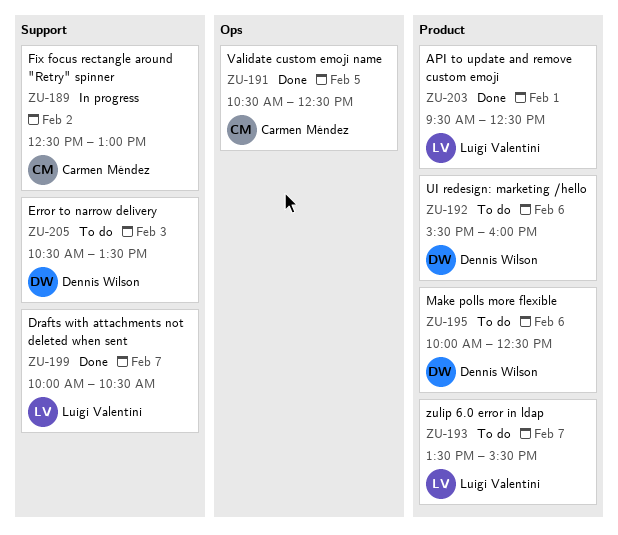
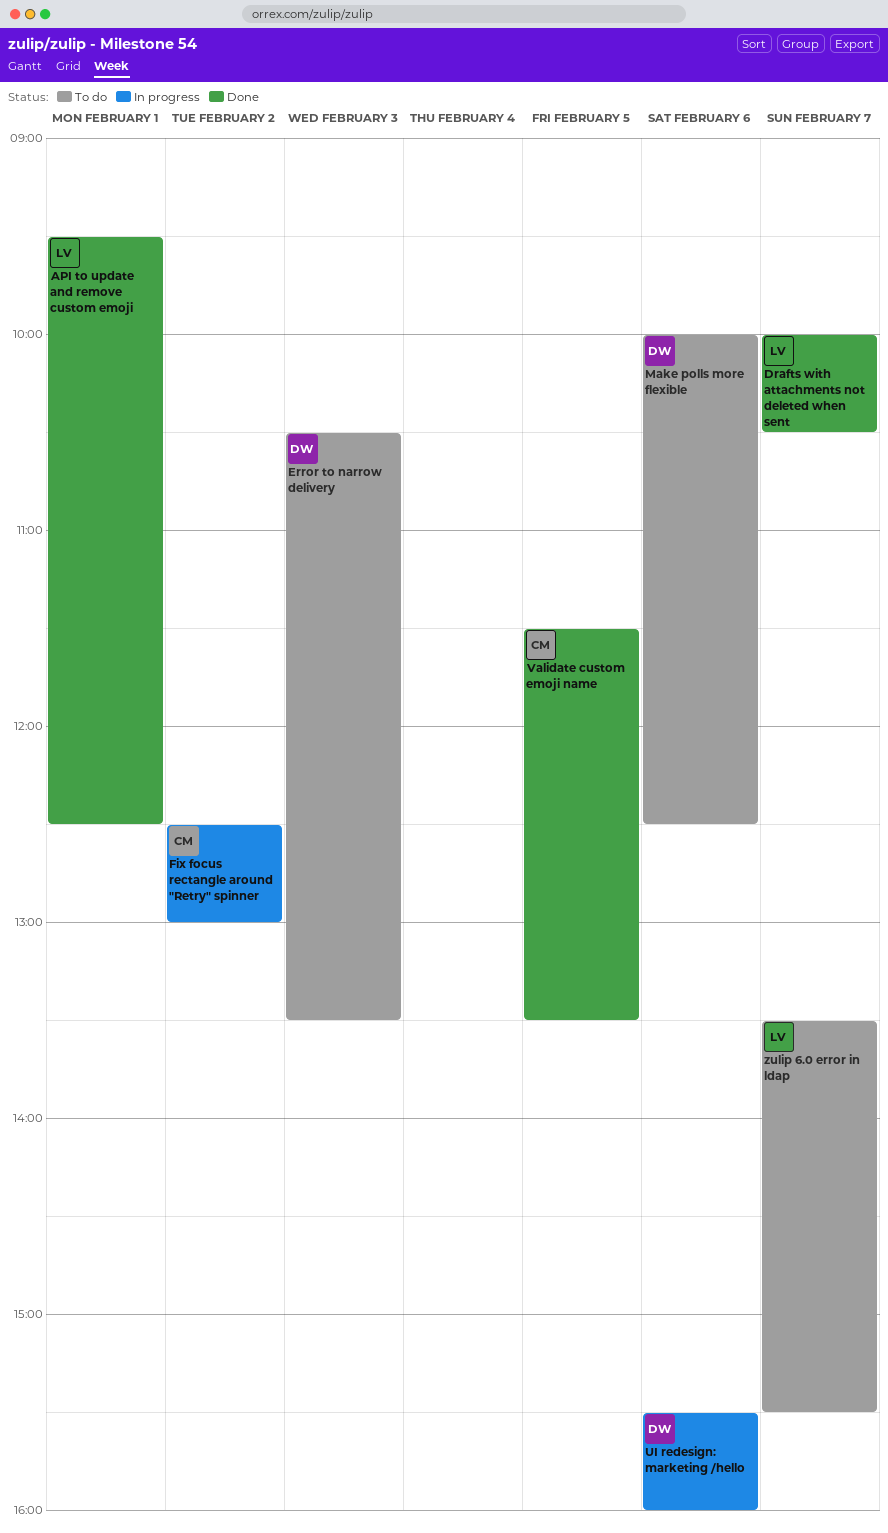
UI redesign: marketing /hello, status: To do -> In progress
Validate custom emoji name, begins: 10:30 -> 11:30
Validate custom emoji name, ends: 12:30 -> 13:30

